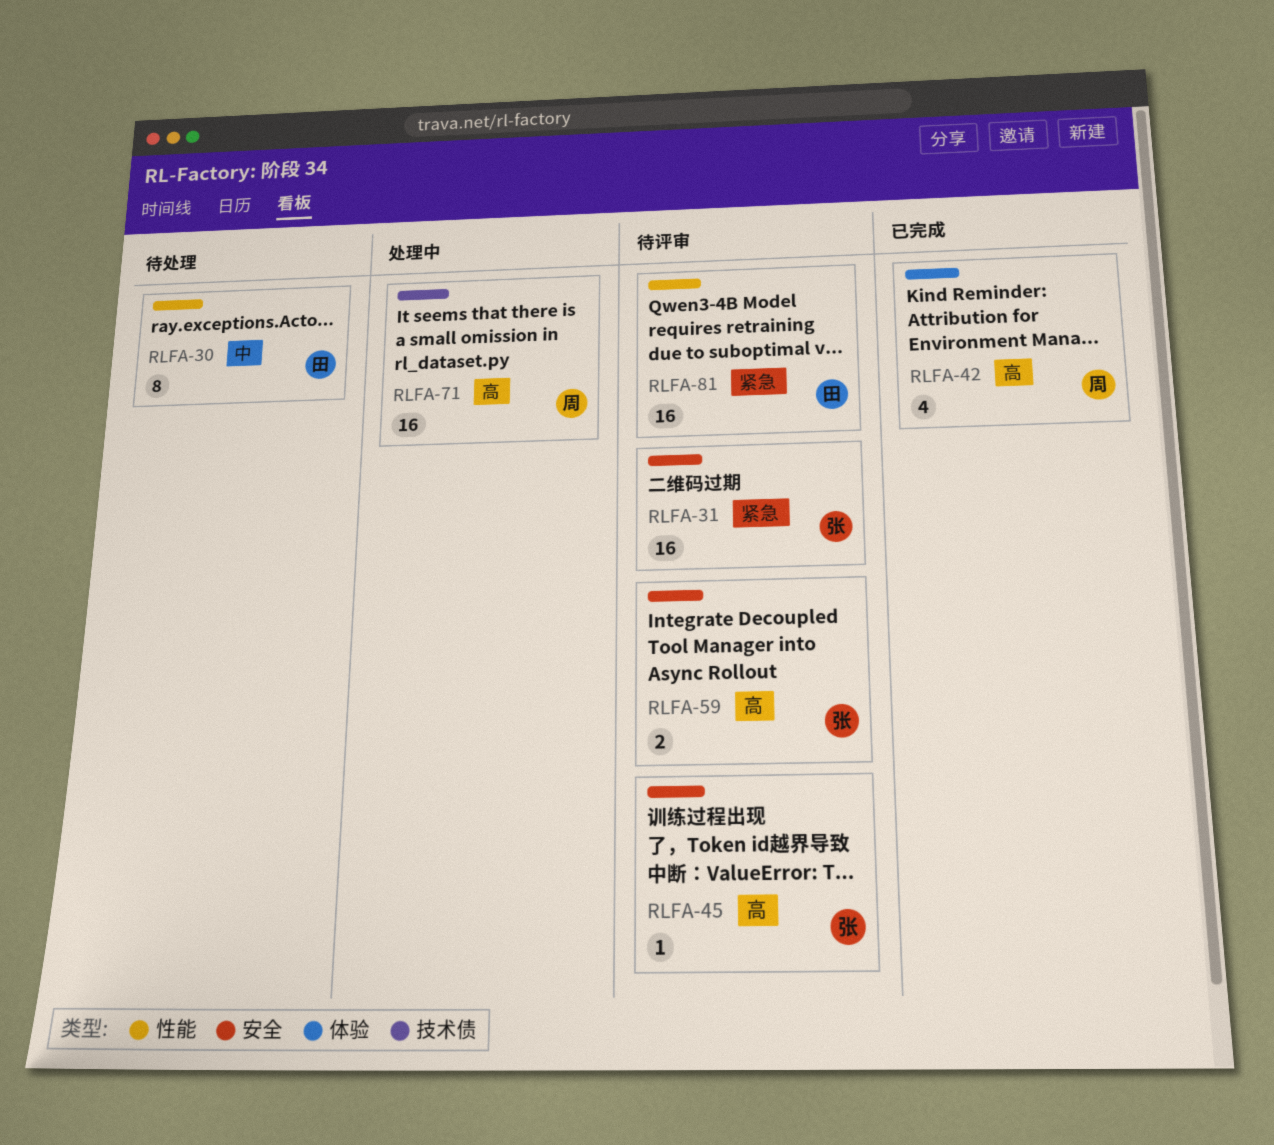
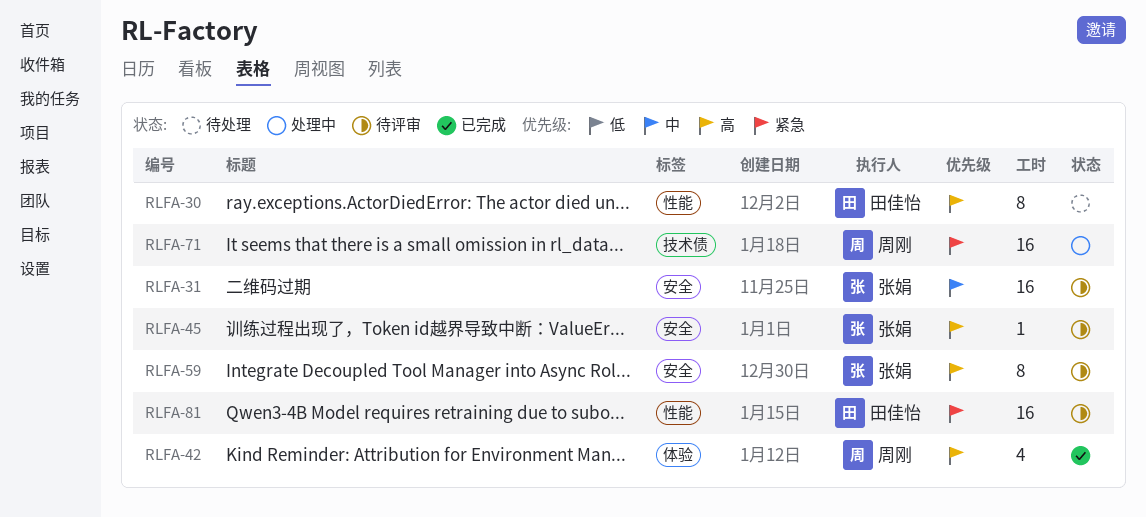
RLFA-30, priority: 中 -> 高
RLFA-31, priority: 紧急 -> 中
RLFA-59, estimate: 2 -> 8
RLFA-71, priority: 高 -> 紧急

